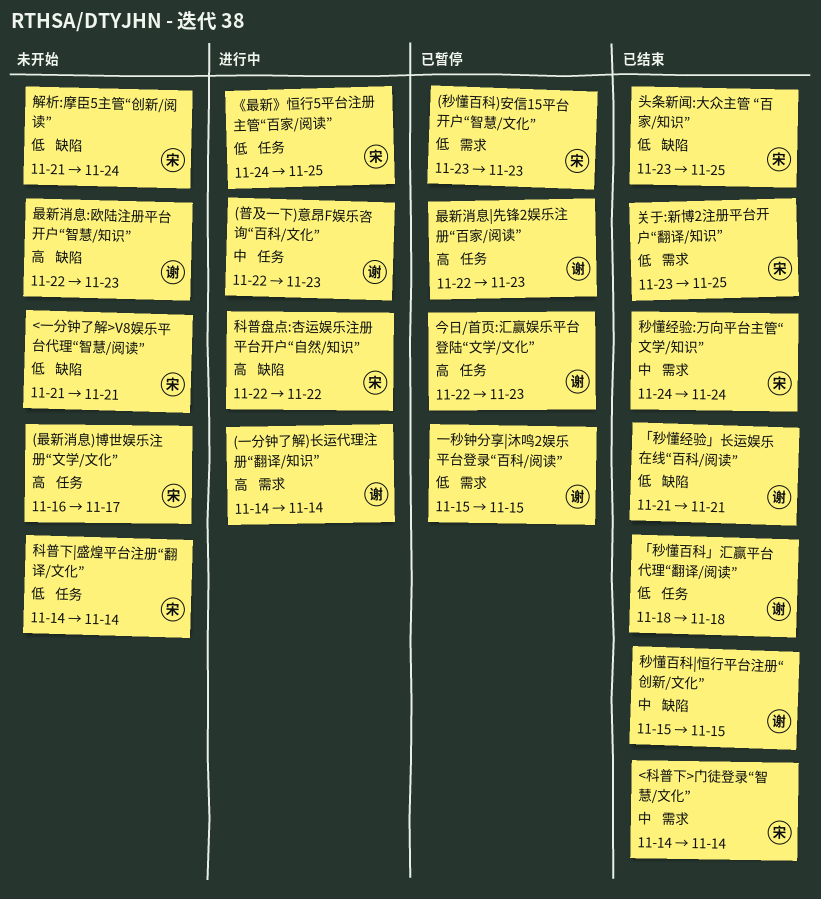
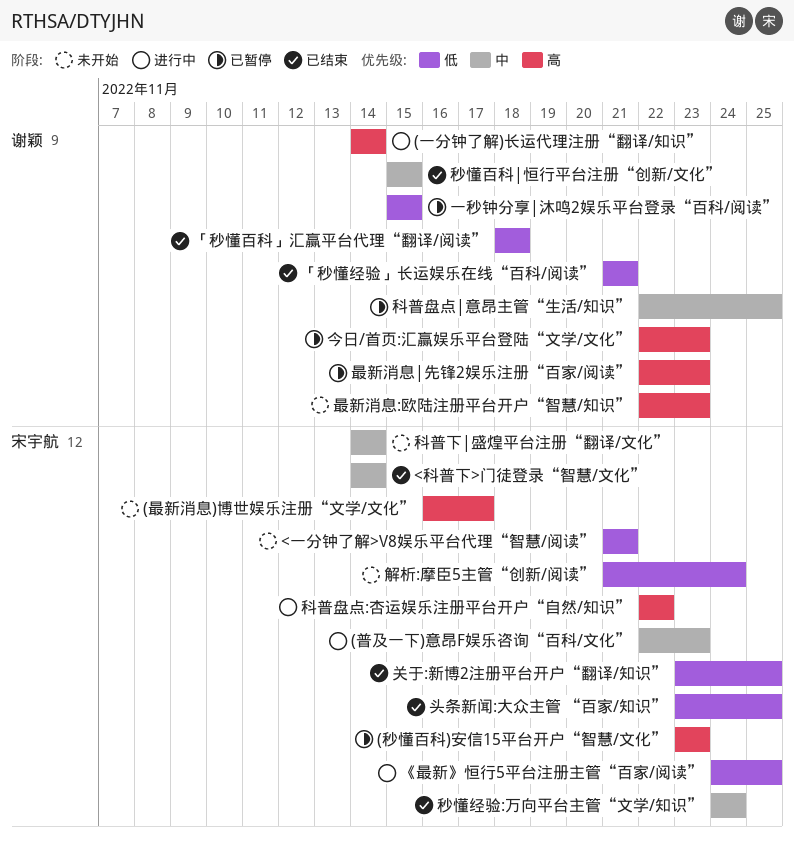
(普及一下)意昂F娱乐咨询“百科/文化”, owner: 谢颖 -> 宋宇航
(秒懂百科)安信15平台开户“智慧/文化”, priority: 低 -> 高
科普下|盛煌平台注册“翻译/文化”, priority: 低 -> 中
科普盘点|意昂主管“生活/知识”: none -> present

